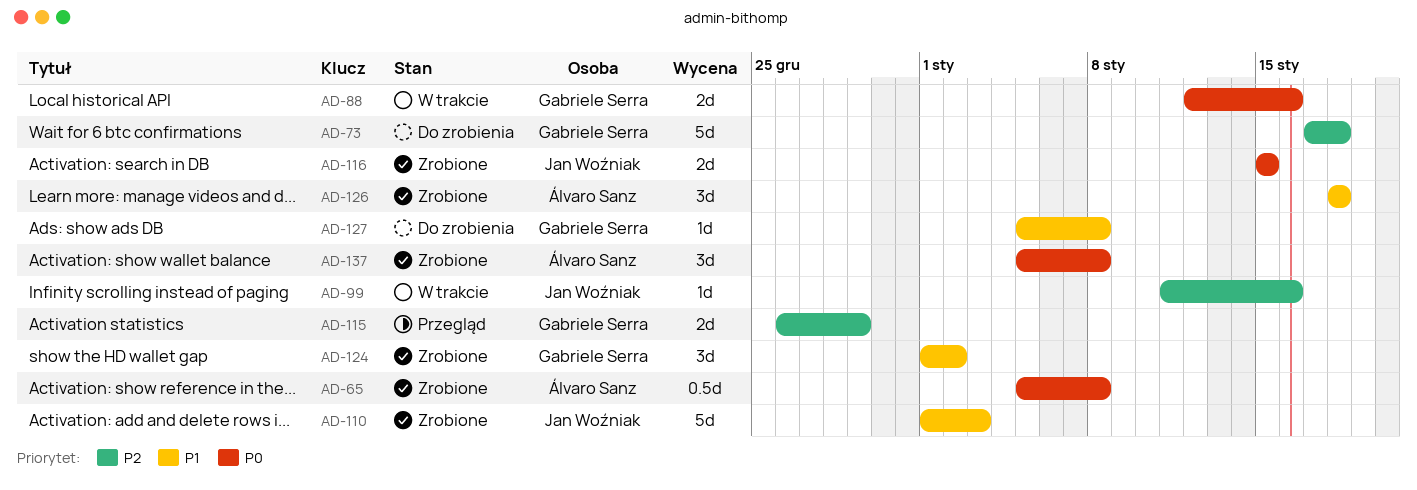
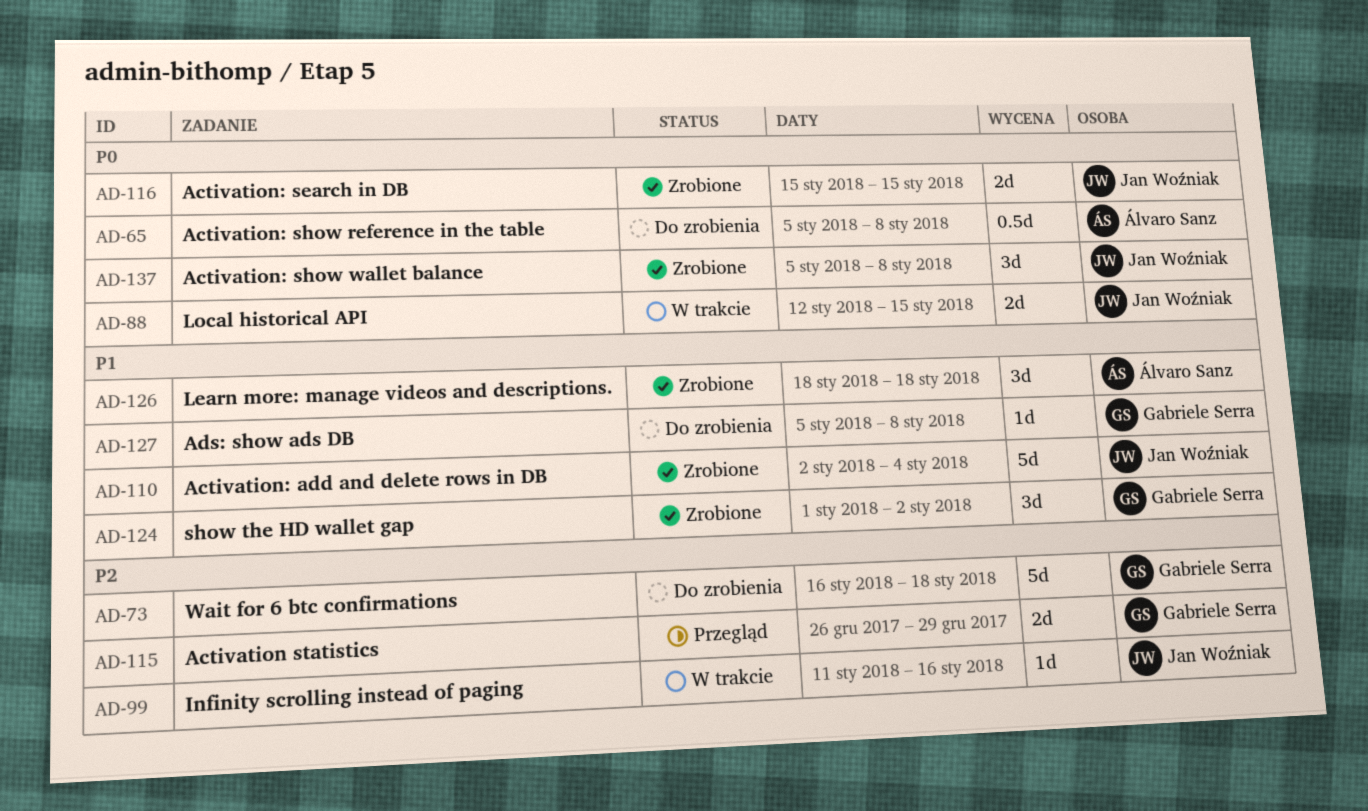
AD-65, status: Zrobione -> Do zrobienia
AD-73, start: Jan 17 -> Jan 16
AD-88, owner: Gabriele Serra -> Jan Woźniak
AD-88, due: Jan 16 -> Jan 15
AD-110, start: Jan 1 -> Jan 2
AD-110, due: Jan 3 -> Jan 4
AD-137, owner: Álvaro Sanz -> Jan Woźniak

